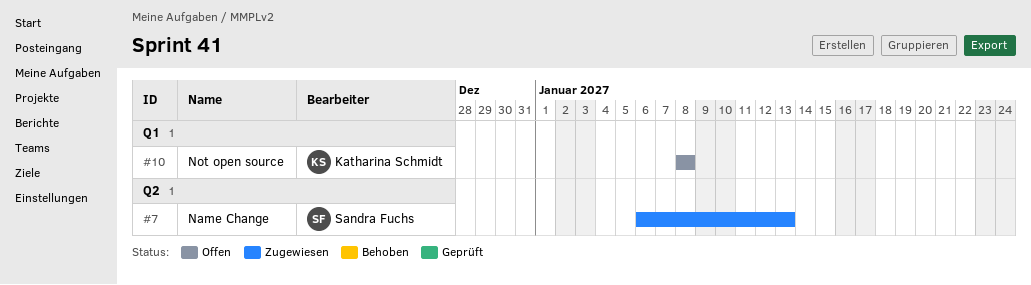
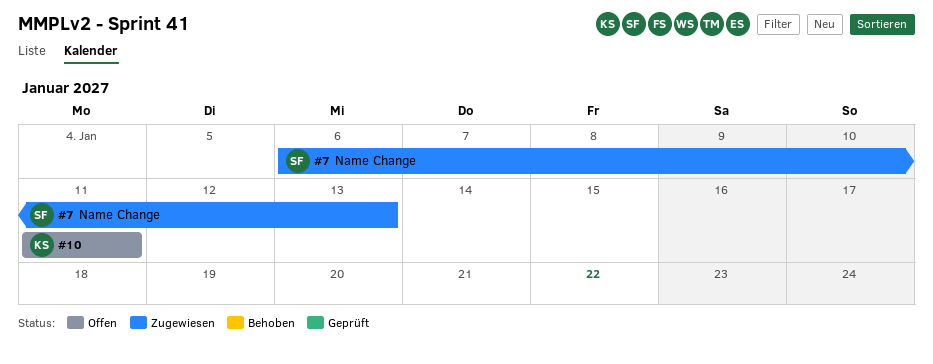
#10, start: Jan 8 -> Jan 11
#10, due: Jan 8 -> Jan 11

